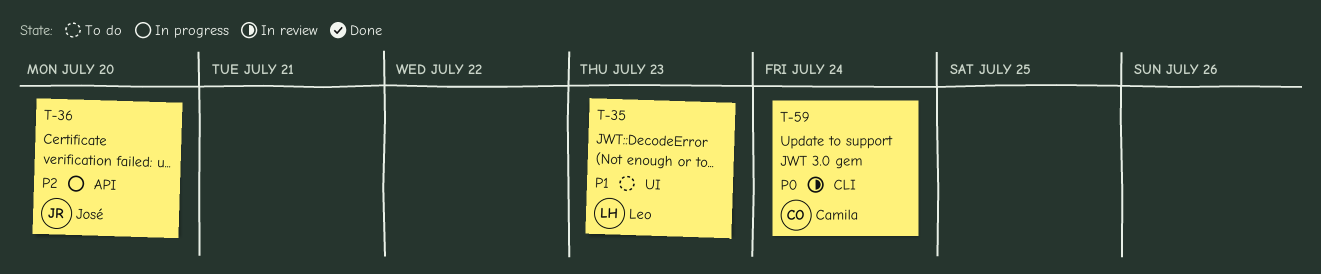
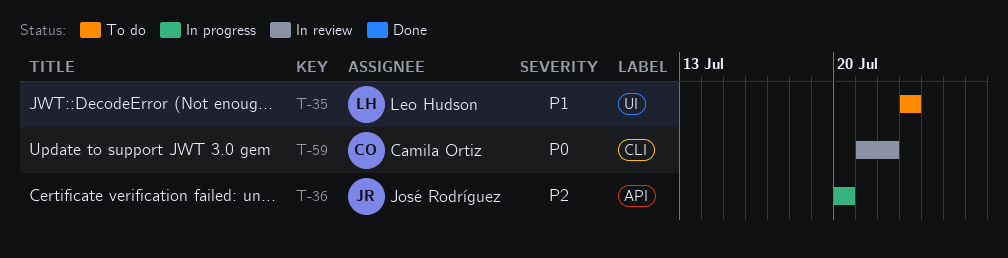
T-59, due: Jul 24 -> Jul 22

